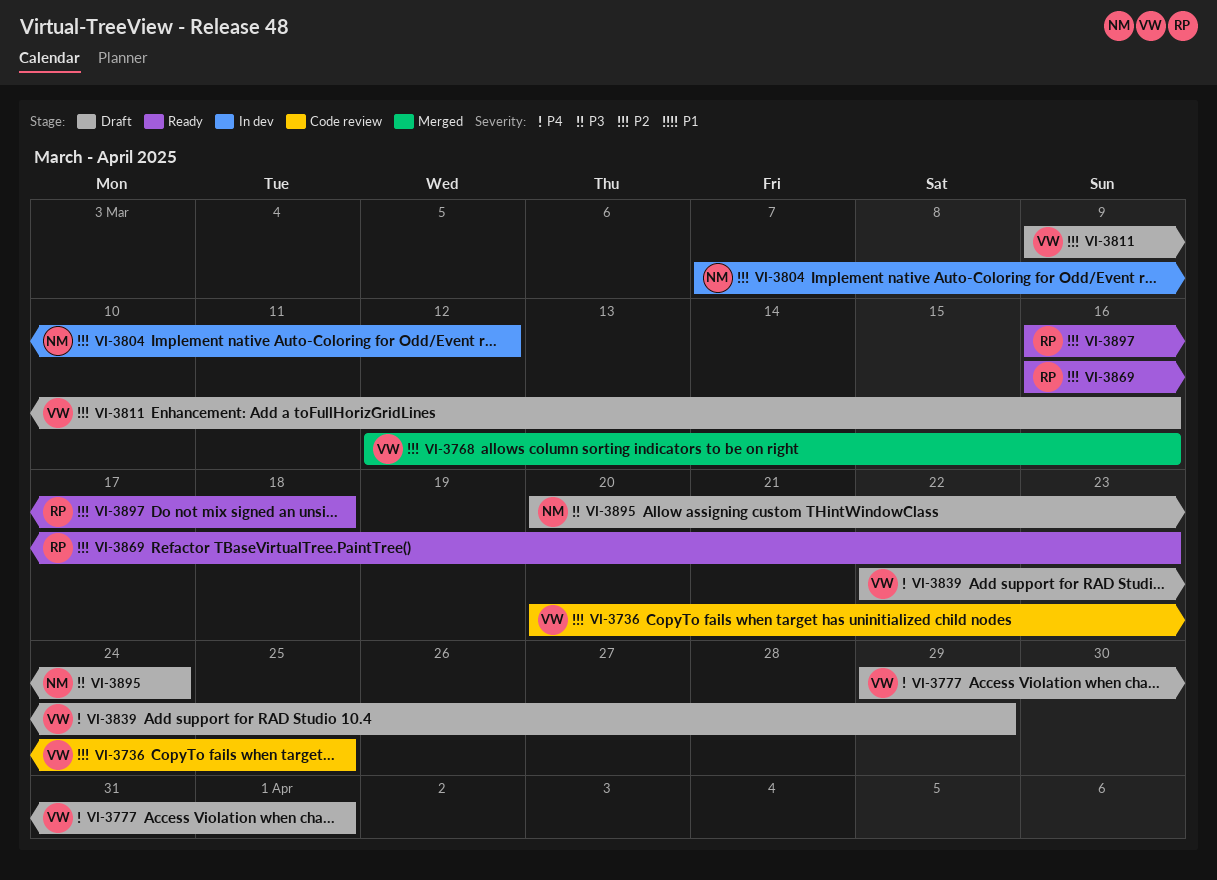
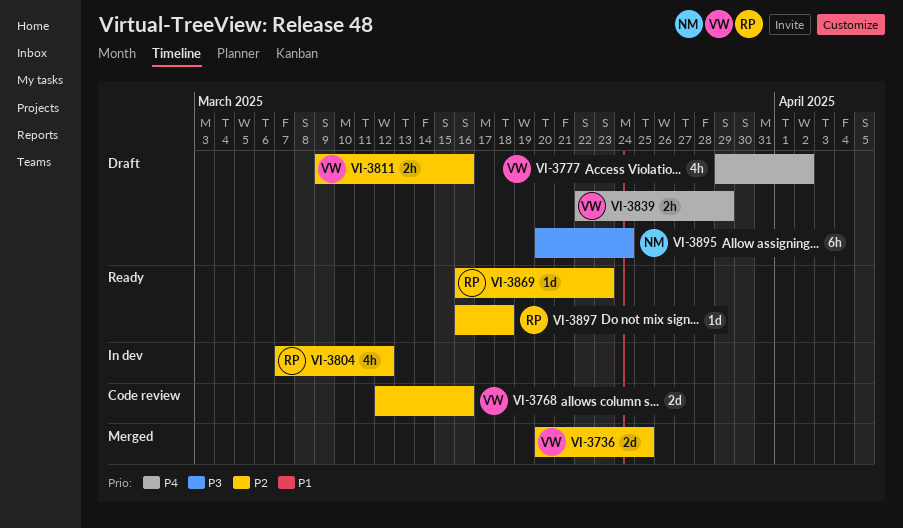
VI-3736, status: Code review -> Merged
VI-3768, status: Merged -> Code review
VI-3777, due: Apr 1 -> Apr 2
VI-3804, owner: NM -> RP

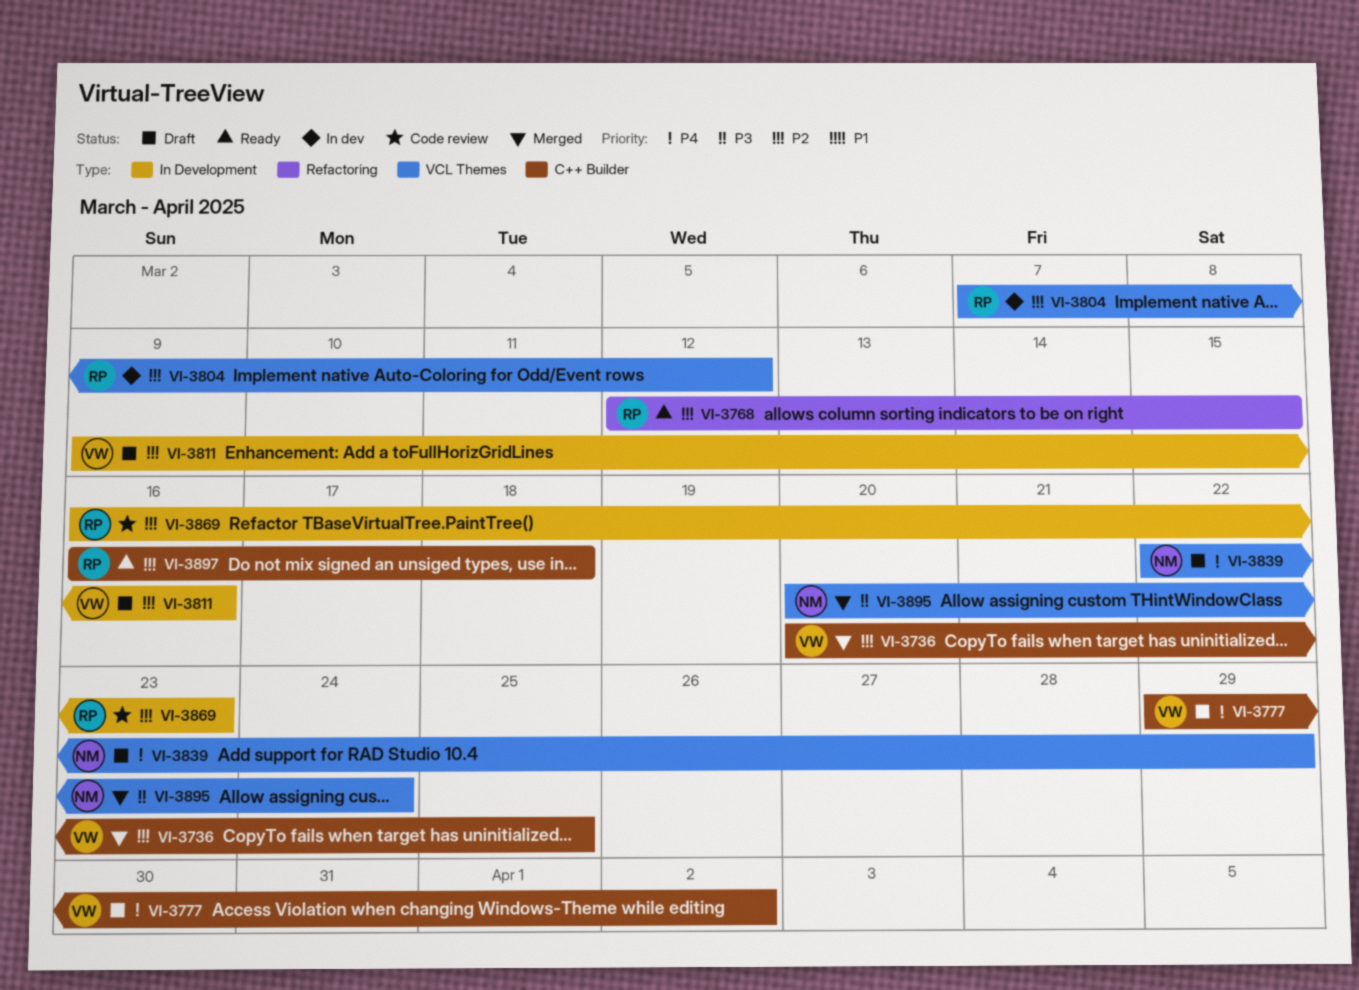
VI-3768, status: Code review -> Ready
VI-3768, owner: VW -> RP
VI-3768, due: Mar 16 -> Mar 15
VI-3839, owner: VW -> NM
VI-3869, status: Ready -> Code review
VI-3895, status: Draft -> Merged

